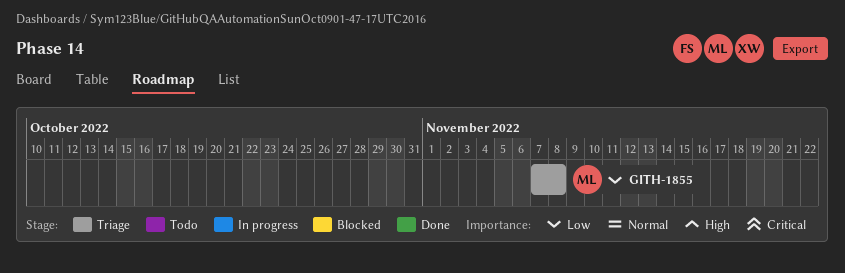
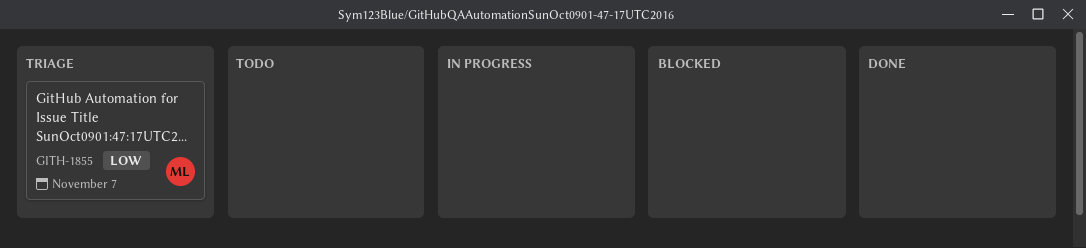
GITH-1855, due: Nov 8 -> Nov 7

